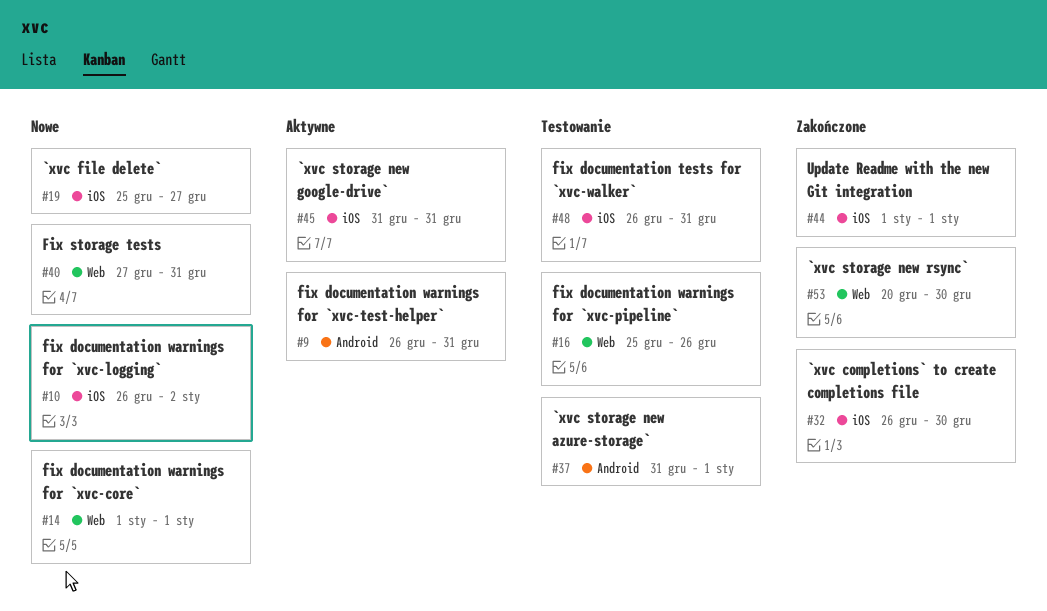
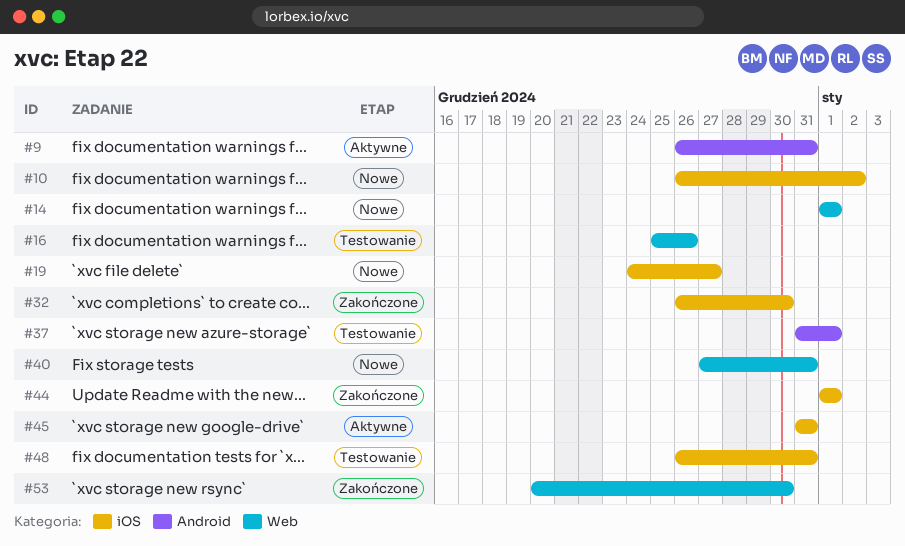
#19, start: Dec 25 -> Dec 24

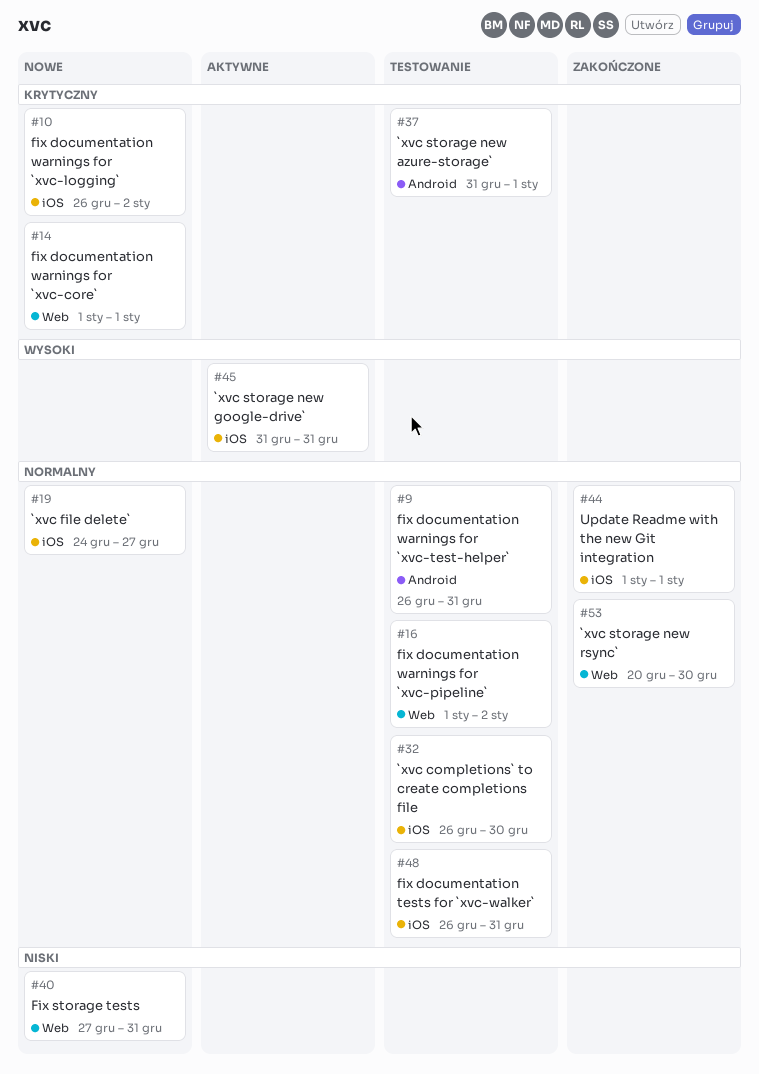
#9, status: Aktywne -> Testowanie
#16, start: Dec 25 -> Jan 1
#16, due: Dec 26 -> Jan 2
#32, status: Zakończone -> Testowanie

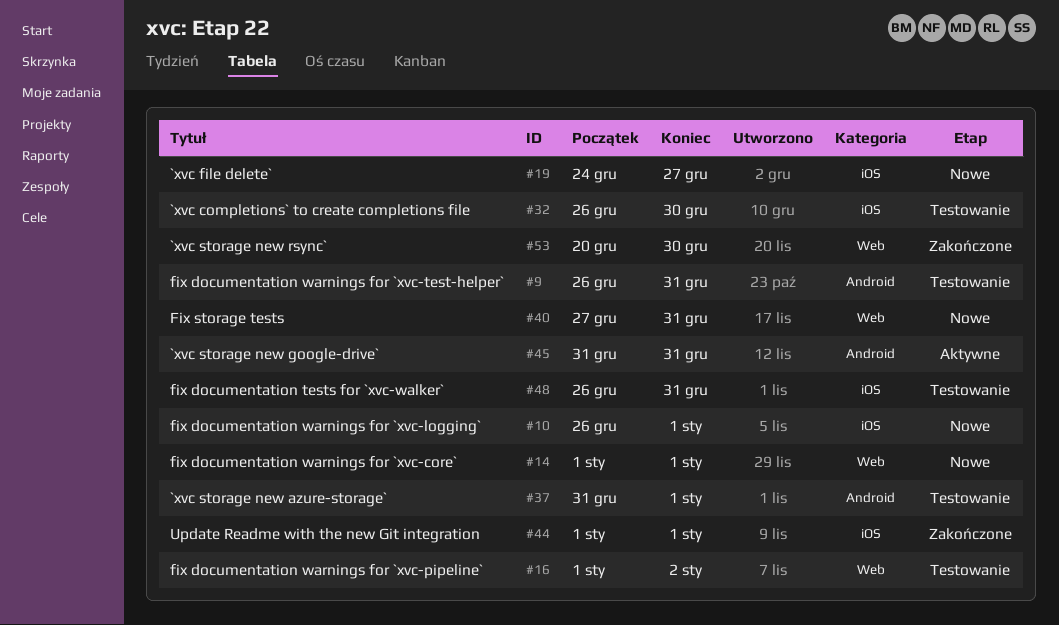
#10, due: Jan 2 -> Jan 1
#45, label: iOS -> Android

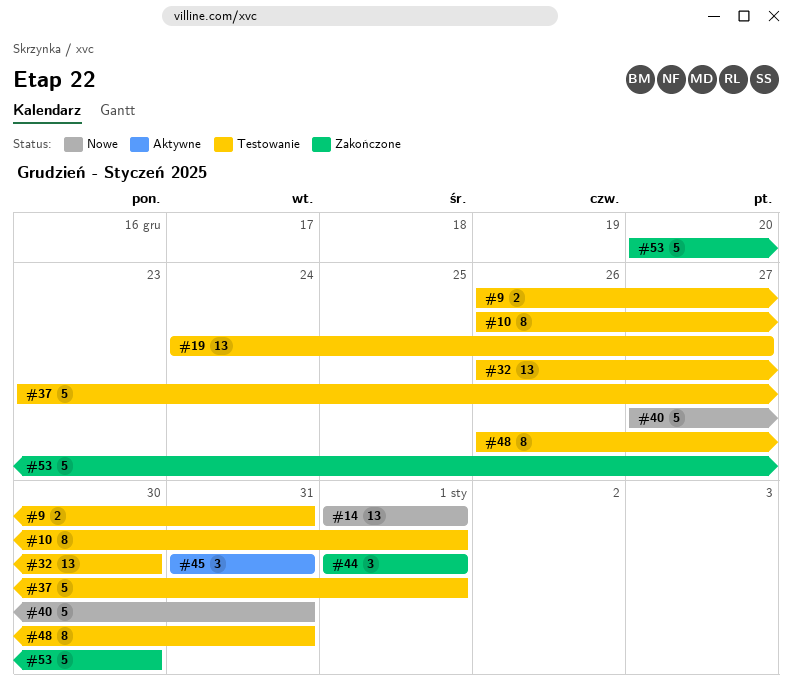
#10, status: Nowe -> Testowanie
#16: present -> none
#19, status: Nowe -> Testowanie
#37, start: Dec 31 -> Dec 23

